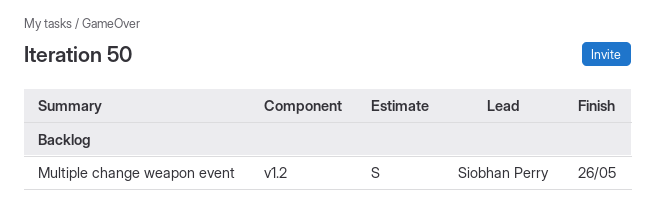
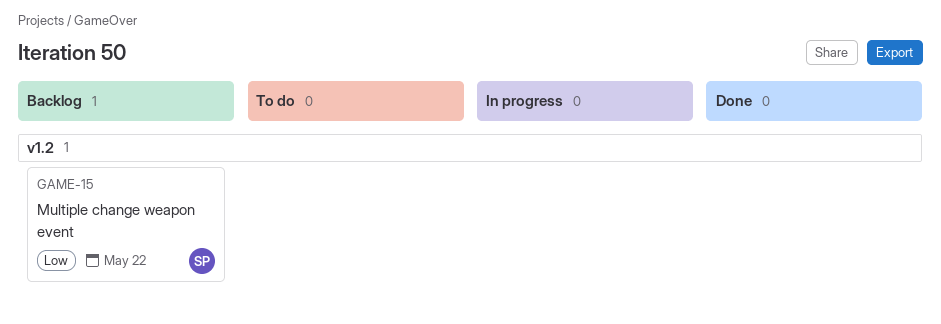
Multiple change weapon event, due: May 26 -> May 22

